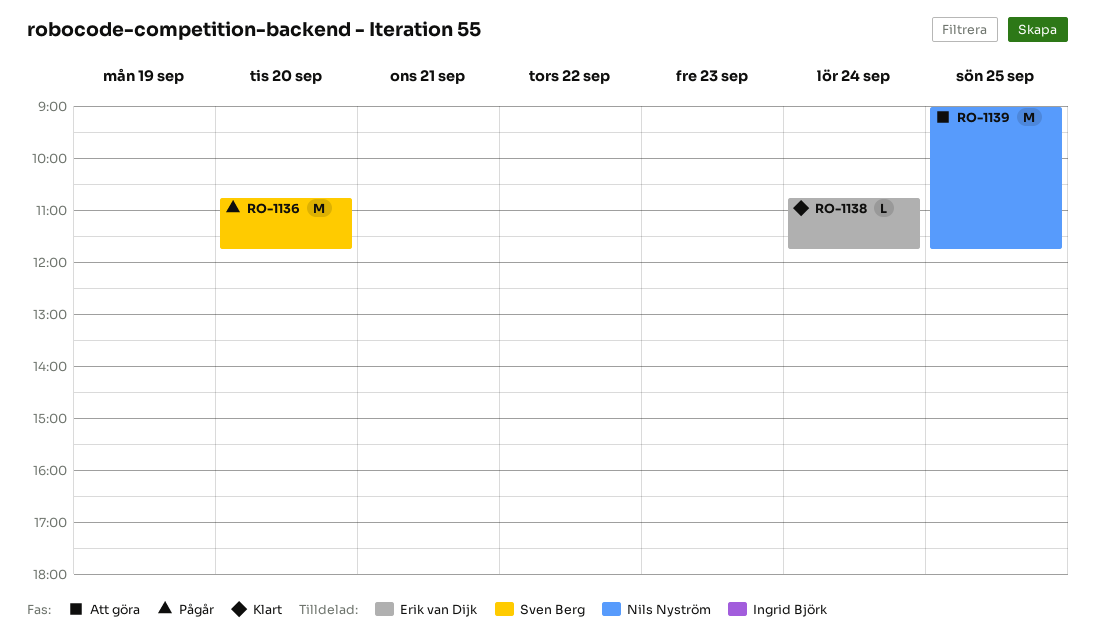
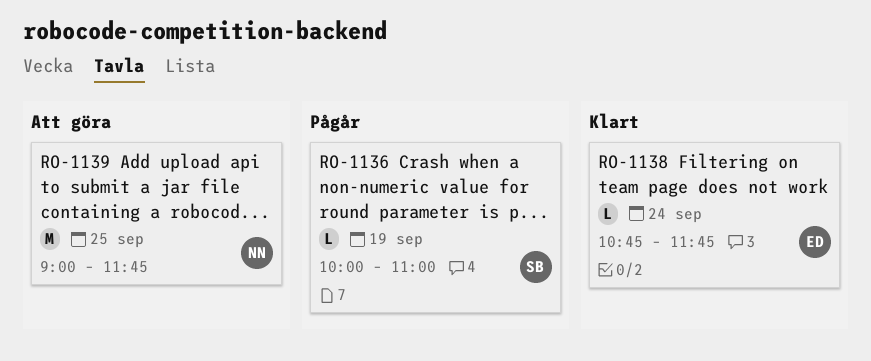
RO-1136, estimate: M -> L
RO-1136, day: Sep 20 -> Sep 19
RO-1136, begins: 10:45 -> 10:00
RO-1136, ends: 11:45 -> 11:00

